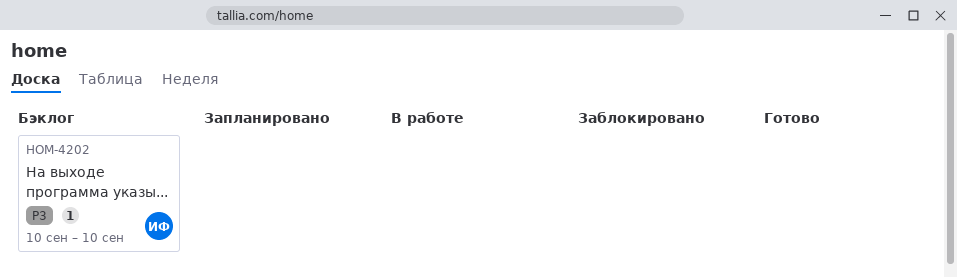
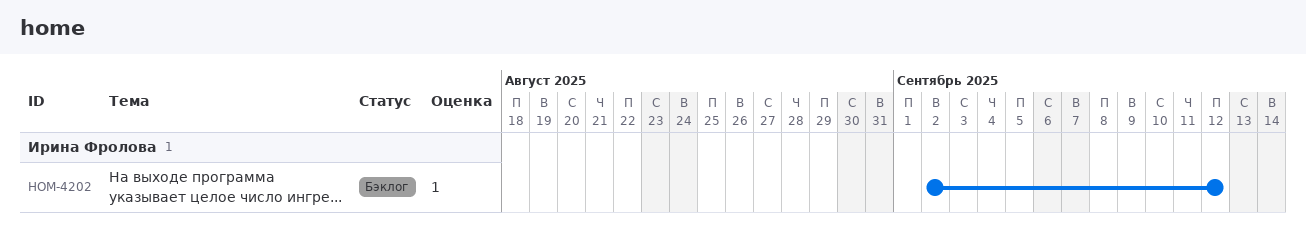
HOM-4202, start: Sep 10 -> Sep 2
HOM-4202, due: Sep 10 -> Sep 12

